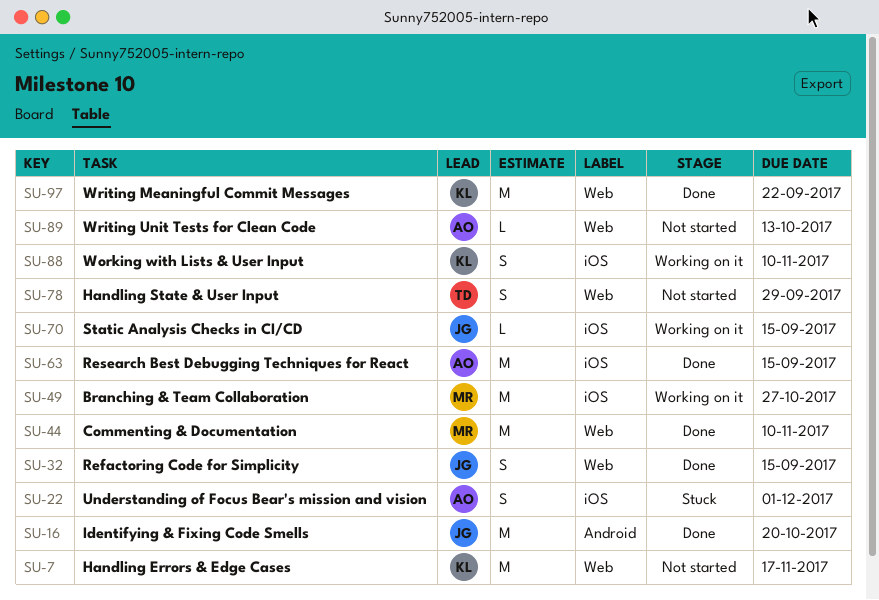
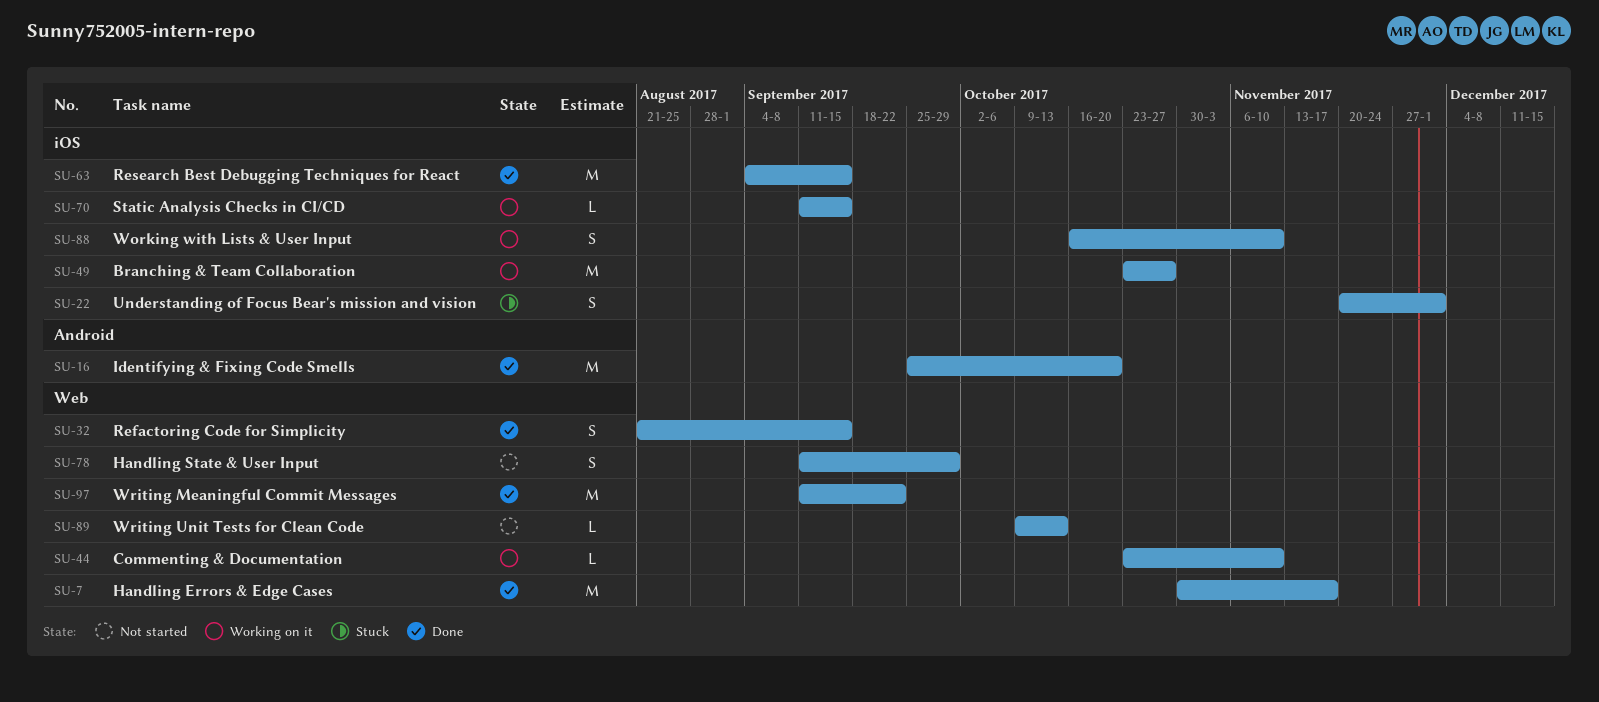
SU-7, status: Not started -> Done
SU-44, status: Done -> Working on it
SU-44, estimate: M -> L

